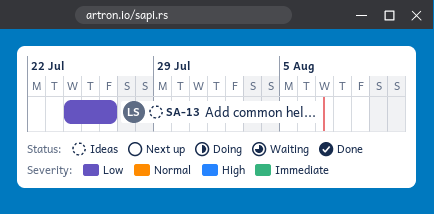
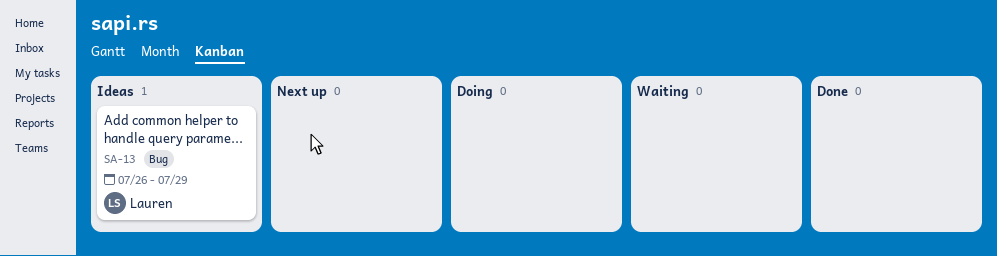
SA-13, start: Jul 24 -> Jul 26
SA-13, due: Jul 26 -> Jul 29

